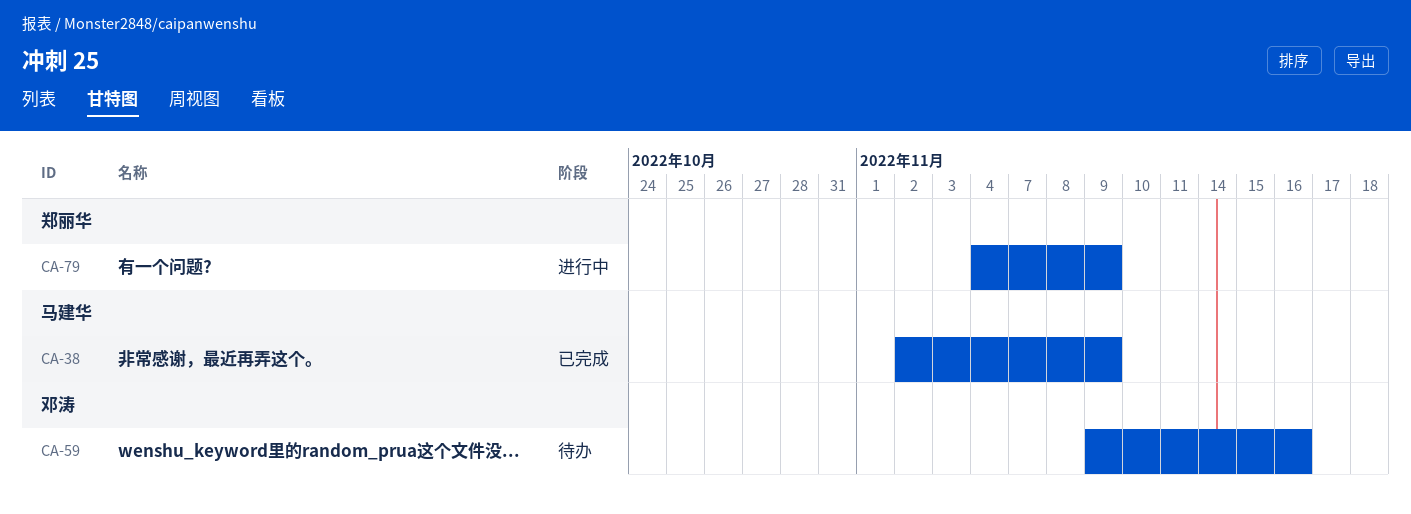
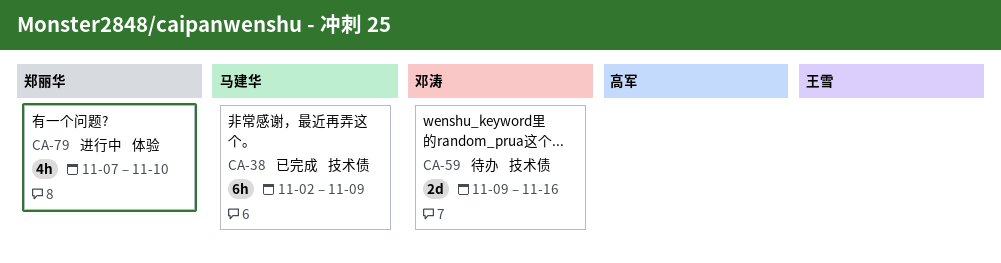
CA-79, start: Nov 4 -> Nov 7
CA-79, due: Nov 9 -> Nov 10

